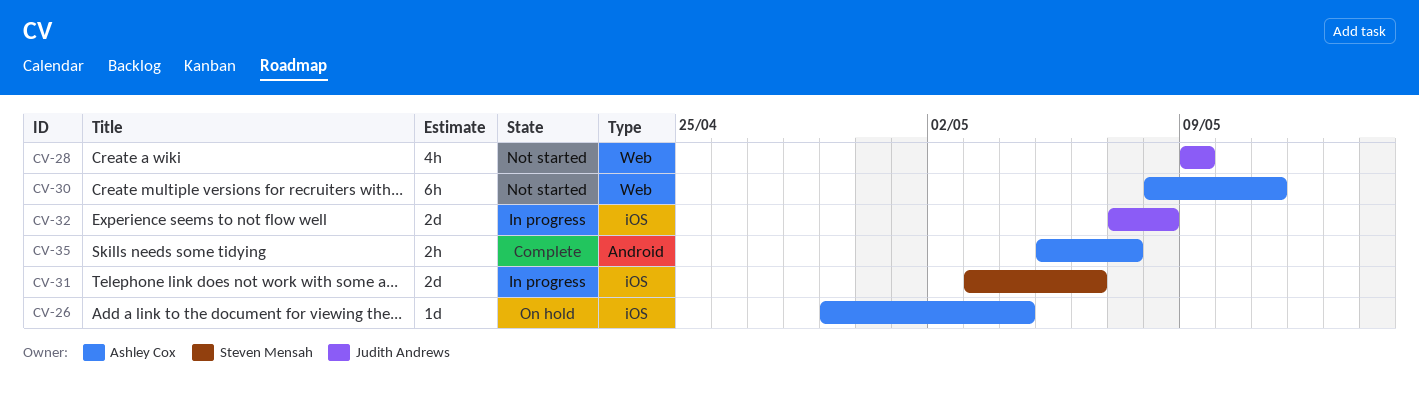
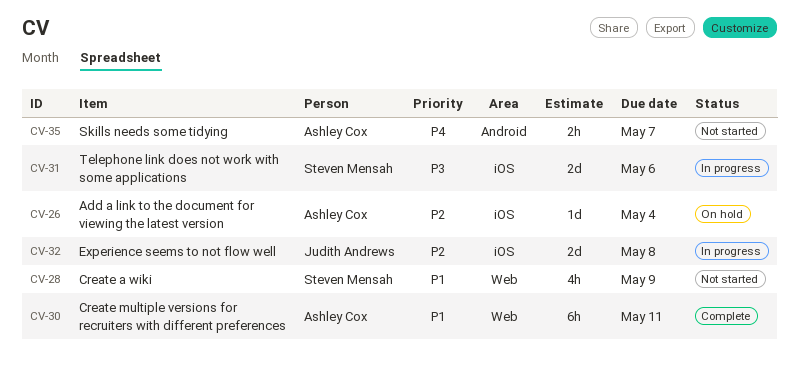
CV-28, owner: Judith Andrews -> Steven Mensah
CV-30, status: Not started -> Complete
CV-35, status: Complete -> Not started

